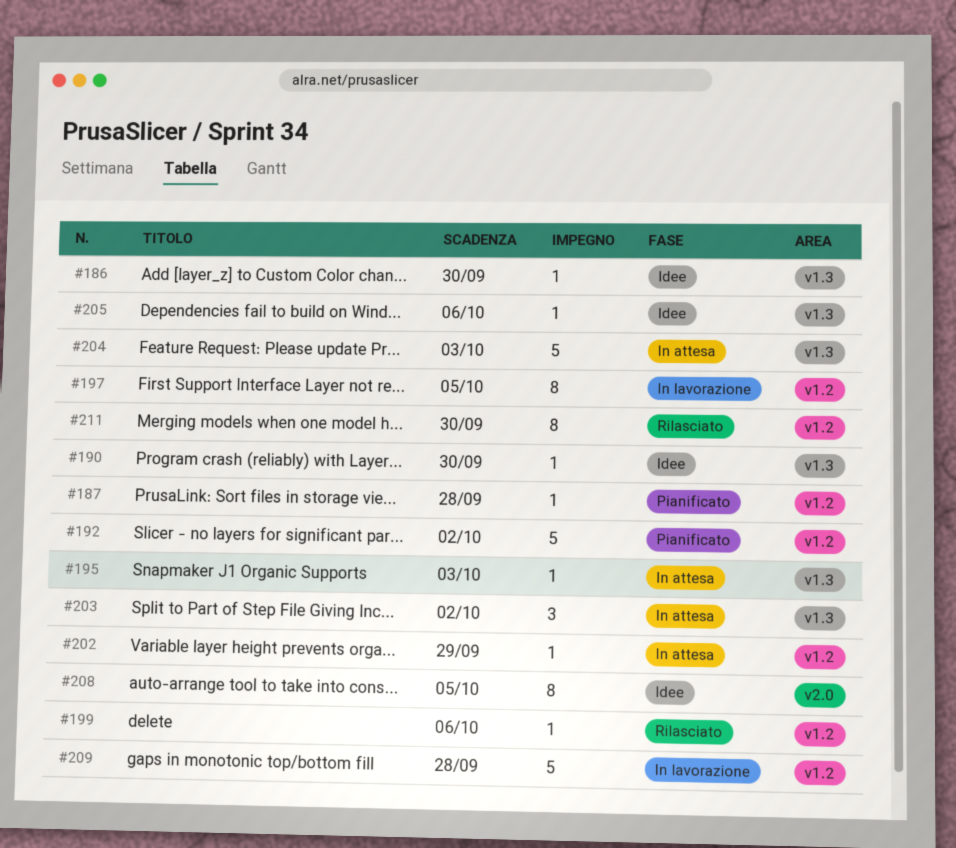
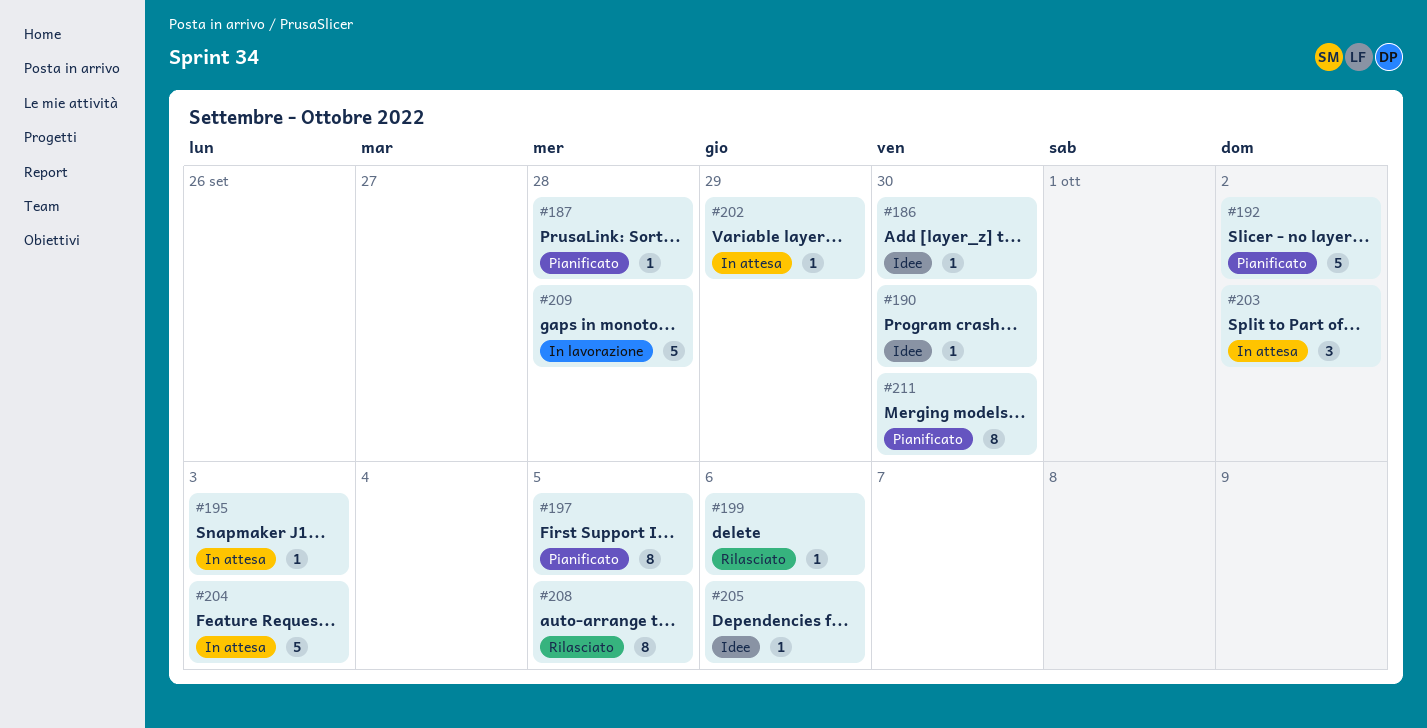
#197, status: In lavorazione -> Pianificato
#208, status: Idee -> Rilasciato
#211, status: Rilasciato -> Pianificato

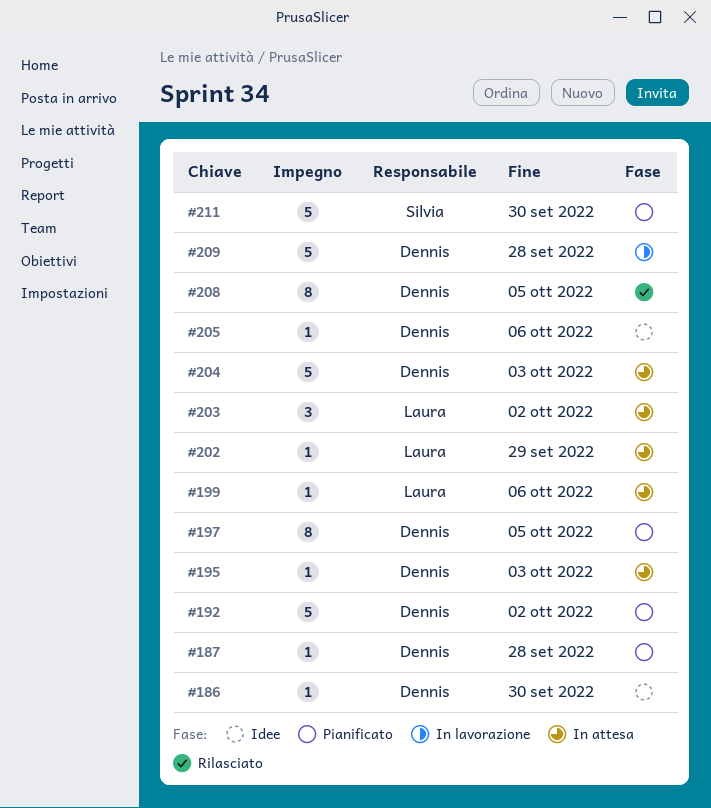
#190: present -> none
#199, status: Rilasciato -> In attesa
#211, estimate: 8 -> 5

